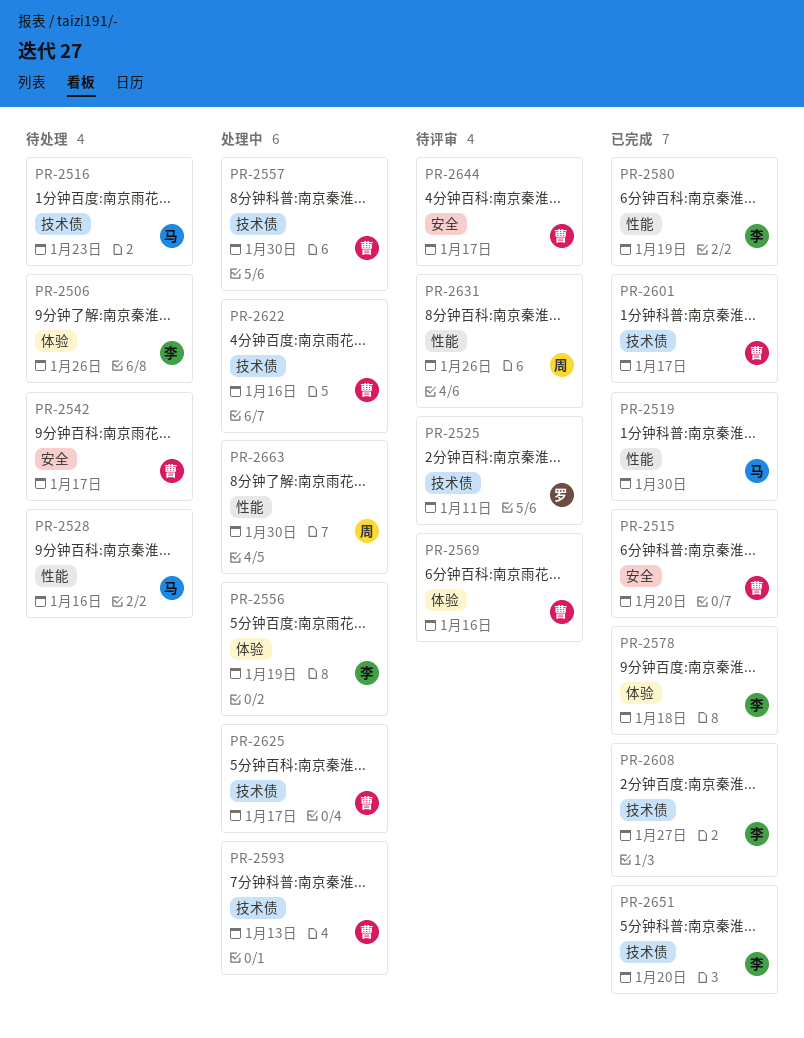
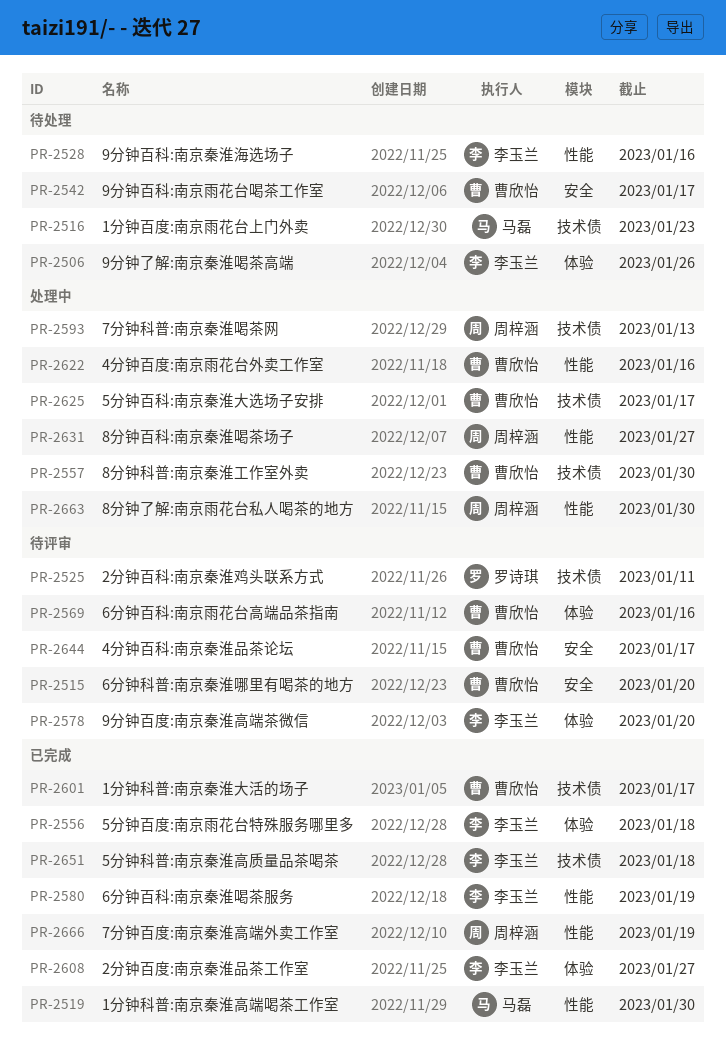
PR-2515, status: 已完成 -> 待评审
PR-2528, owner: 马磊 -> 李玉兰
PR-2556, status: 处理中 -> 已完成
PR-2556, due: Jan 19 -> Jan 18
PR-2578, status: 已完成 -> 待评审
PR-2578, due: Jan 18 -> Jan 20
PR-2593, owner: 曹欣怡 -> 周梓涵
PR-2608, label: 技术债 -> 体验
PR-2622, label: 技术债 -> 性能
PR-2631, status: 待评审 -> 处理中
PR-2631, due: Jan 26 -> Jan 27
PR-2651, due: Jan 20 -> Jan 18
PR-2666: none -> present

